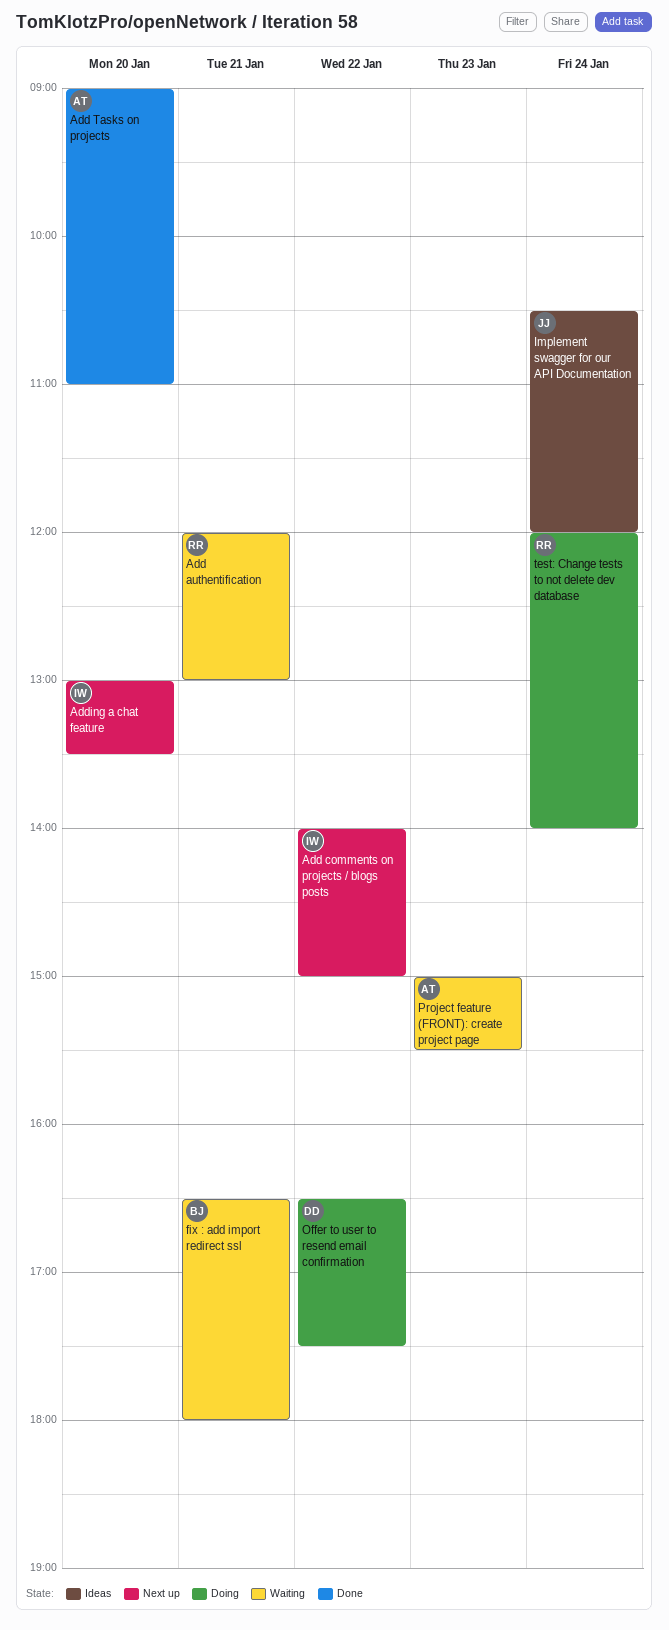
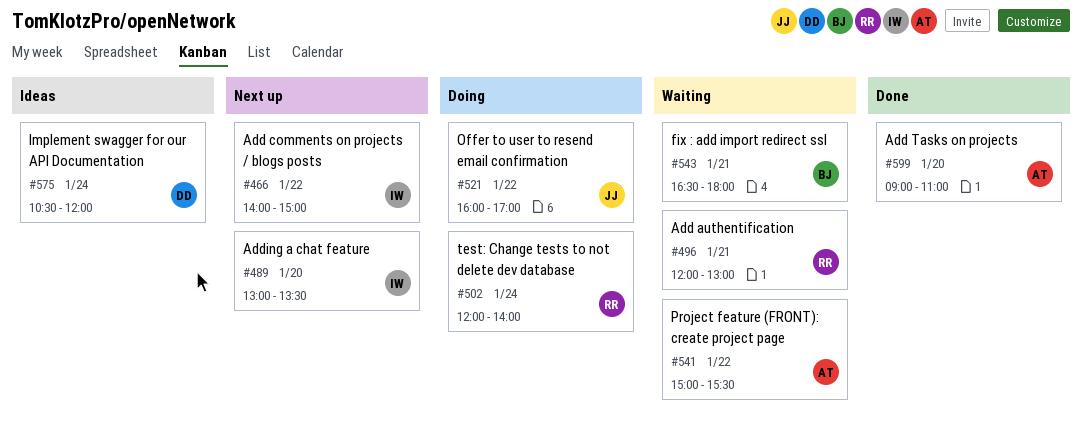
Implement swagger for our API Documentation, owner: JJ -> DD
Offer to user to resend email confirmation, owner: DD -> JJ
Offer to user to resend email confirmation, begins: 16:30 -> 16:00
Offer to user to resend email confirmation, ends: 17:30 -> 17:00
Project feature (FRONT): create project page, day: Jan 23 -> Jan 22

